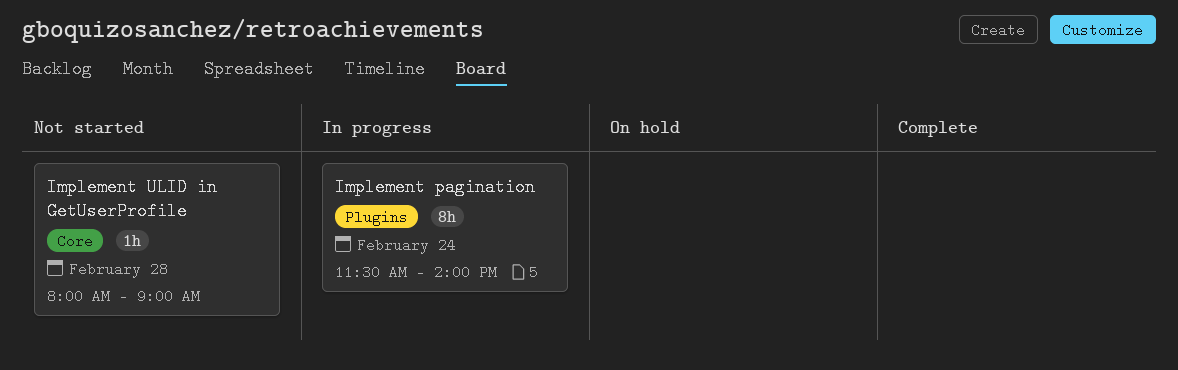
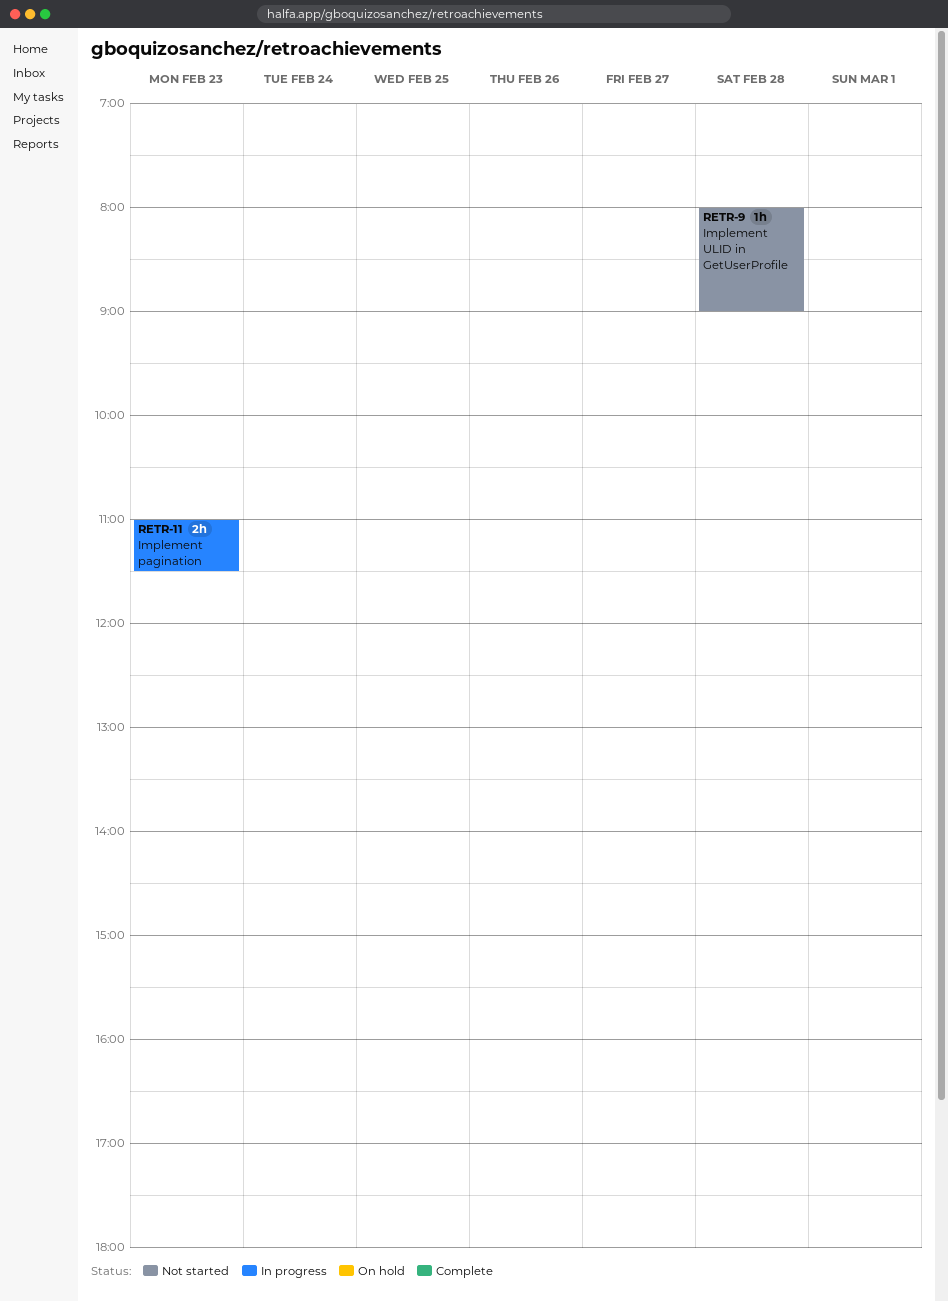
Implement pagination, estimate: 8h -> 2h
Implement pagination, day: Feb 24 -> Feb 23
Implement pagination, begins: 11:30 -> 11:00
Implement pagination, ends: 14:00 -> 11:30

